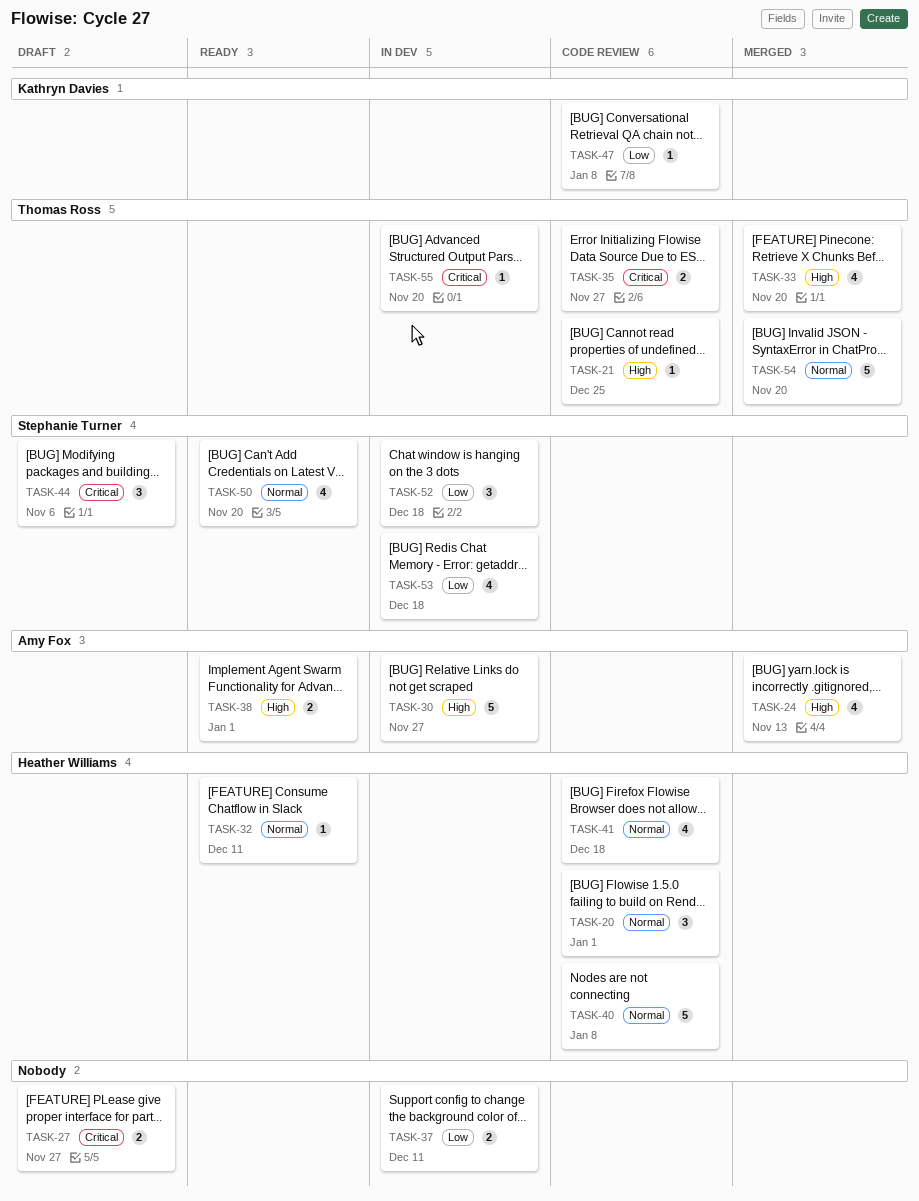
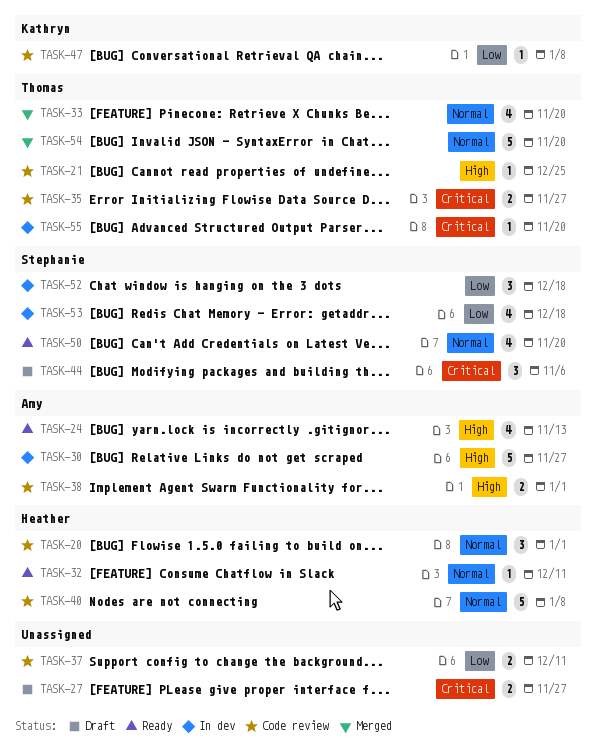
TASK-24, status: Merged -> Ready
TASK-33, priority: High -> Normal
TASK-37, status: In dev -> Code review
TASK-38, status: Ready -> Code review
TASK-41: present -> none

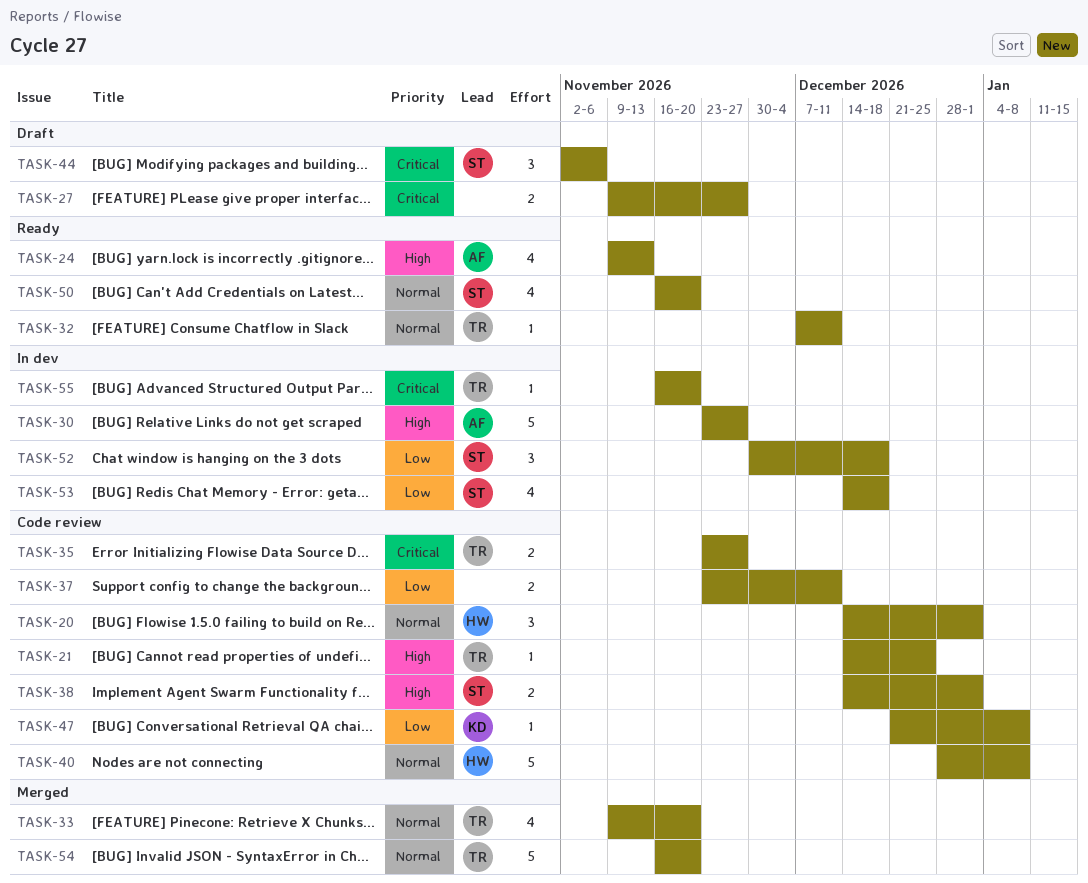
TASK-32, owner: Heather -> Thomas
TASK-38, owner: Amy -> Stephanie

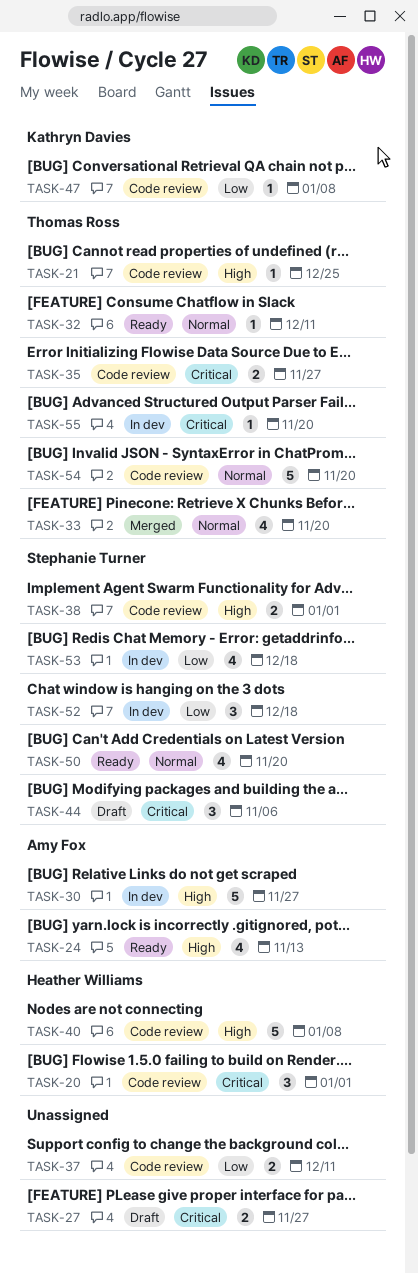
TASK-20, priority: Normal -> Critical
TASK-40, priority: Normal -> High
TASK-54, status: Merged -> Code review

